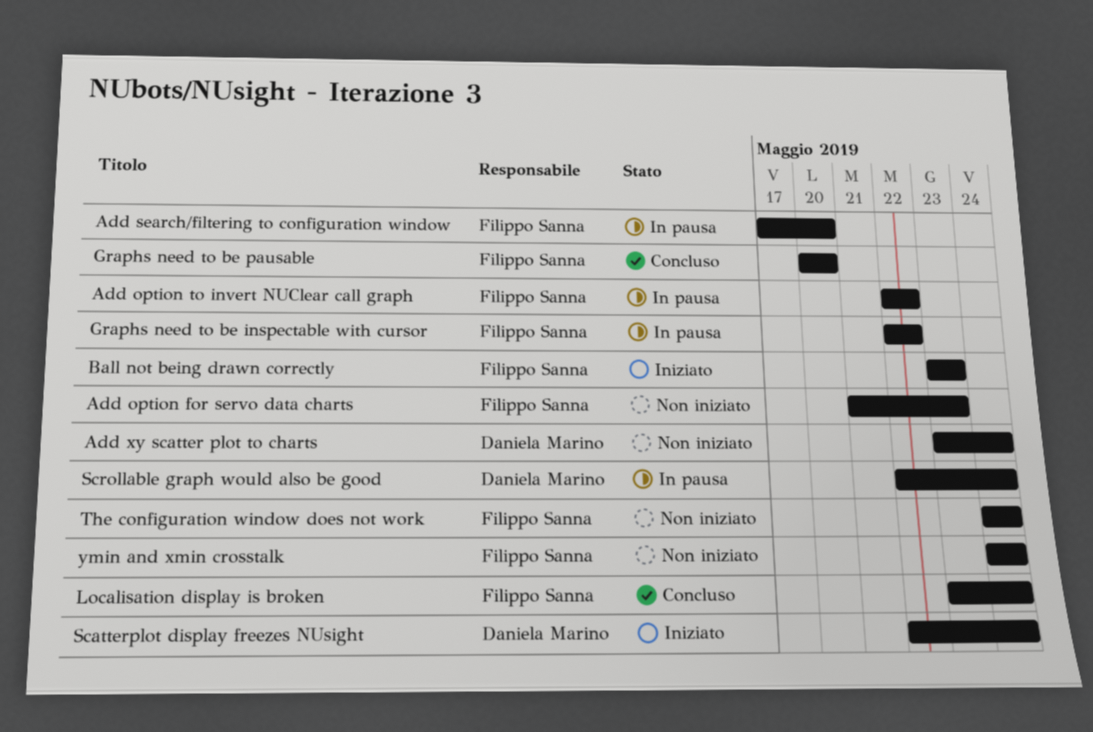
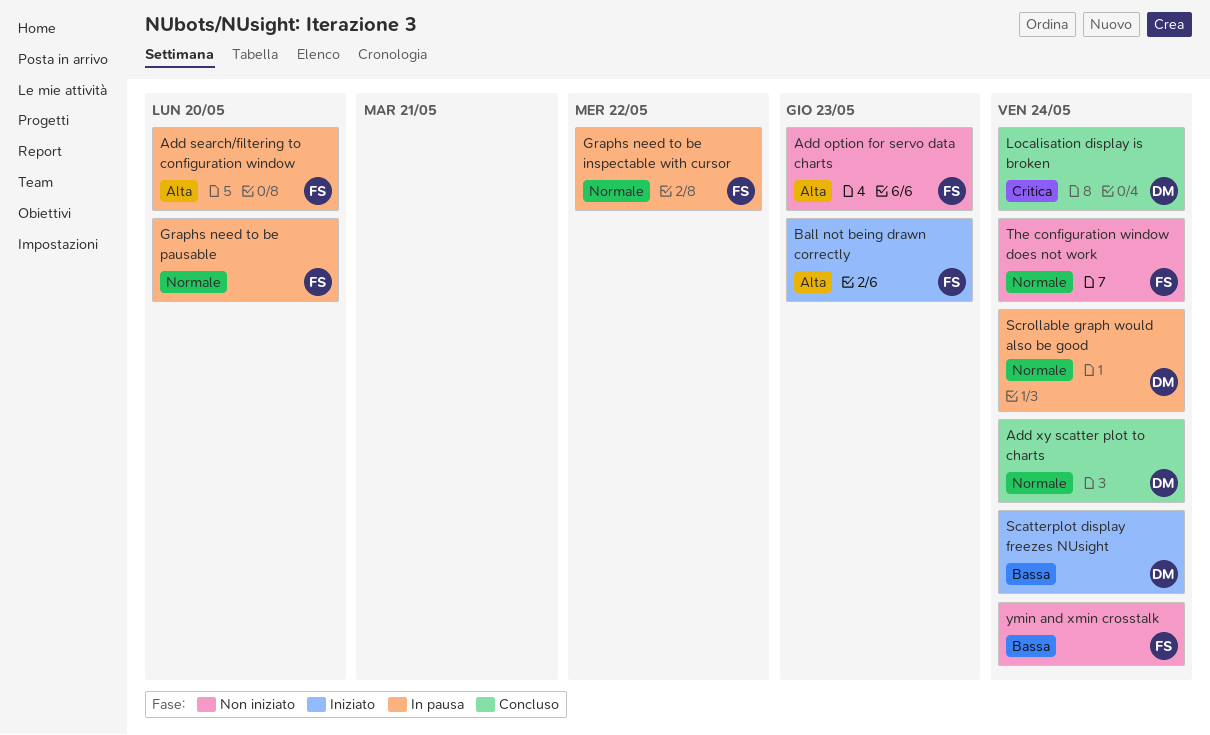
Add option to invert NUClear call graph: present -> none
Add xy scatter plot to charts, status: Non iniziato -> Concluso
Graphs need to be pausable, status: Concluso -> In pausa
Localisation display is broken, owner: Filippo Sanna -> Daniela Marino

